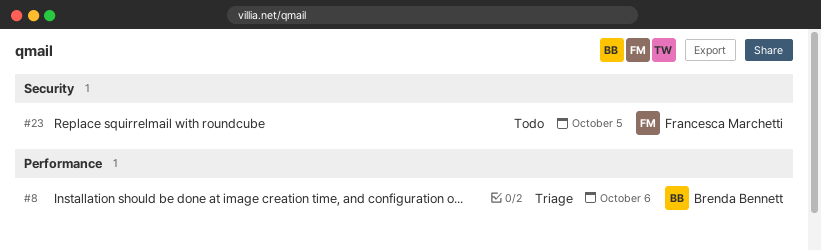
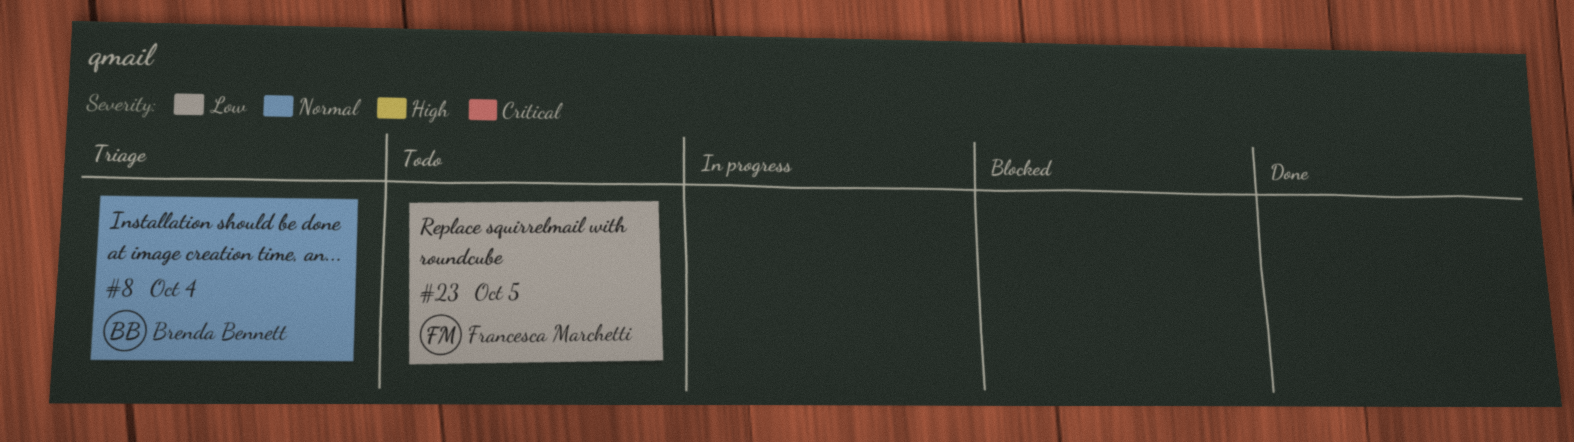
#8, due: Oct 6 -> Oct 4

